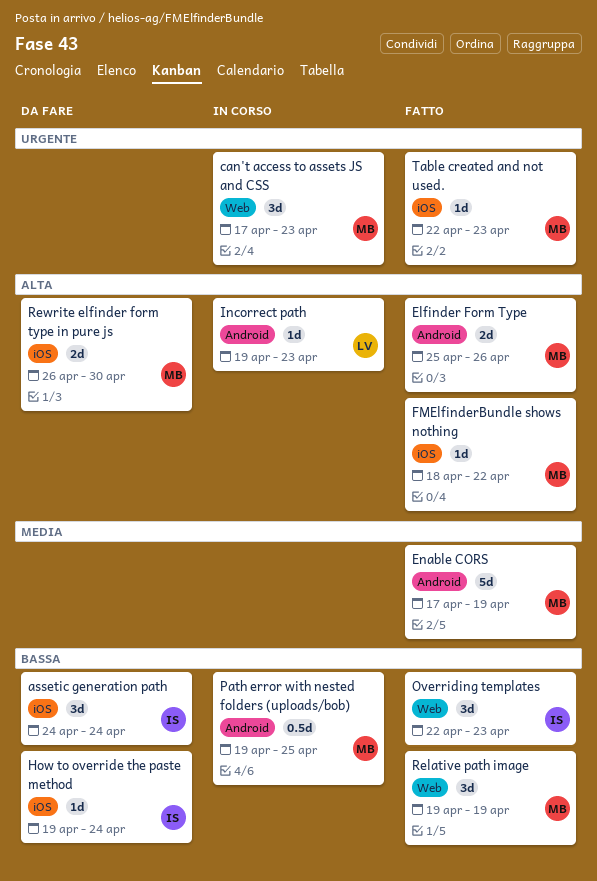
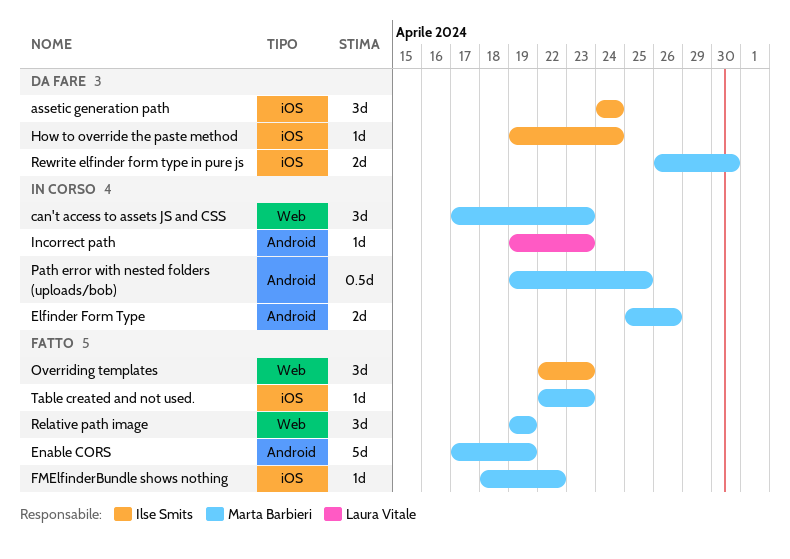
Elfinder Form Type, status: Fatto -> In corso

